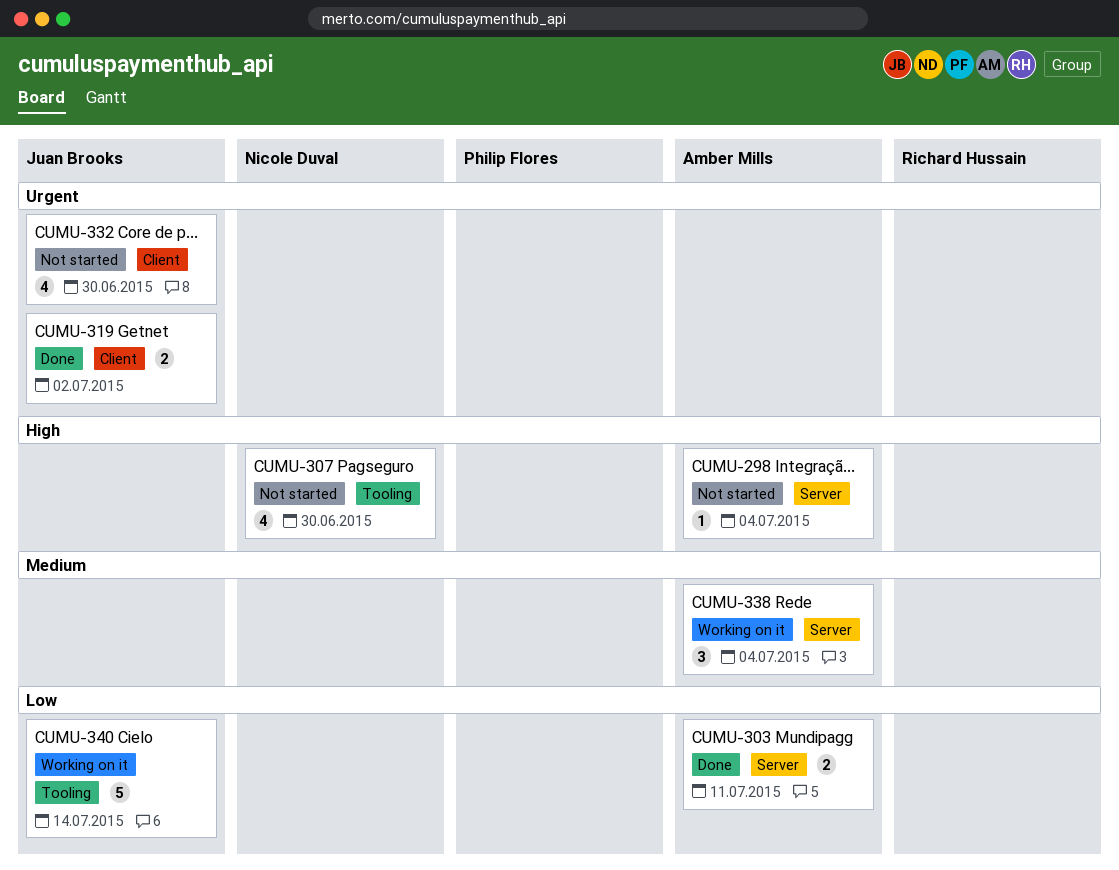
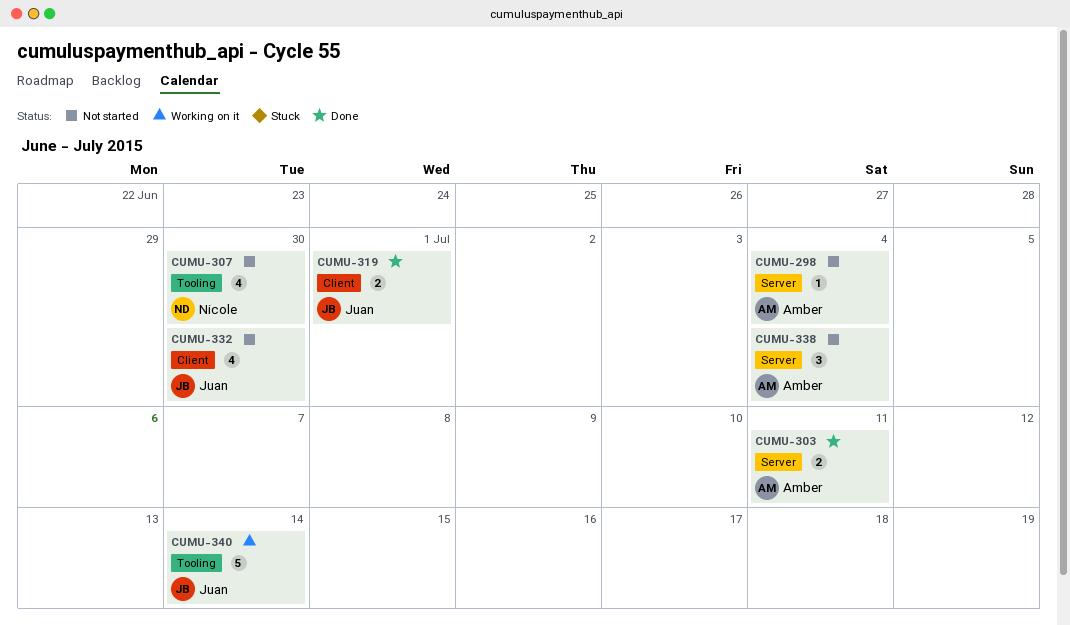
CUMU-319, due: Jul 2 -> Jul 1
CUMU-338, status: Working on it -> Not started

